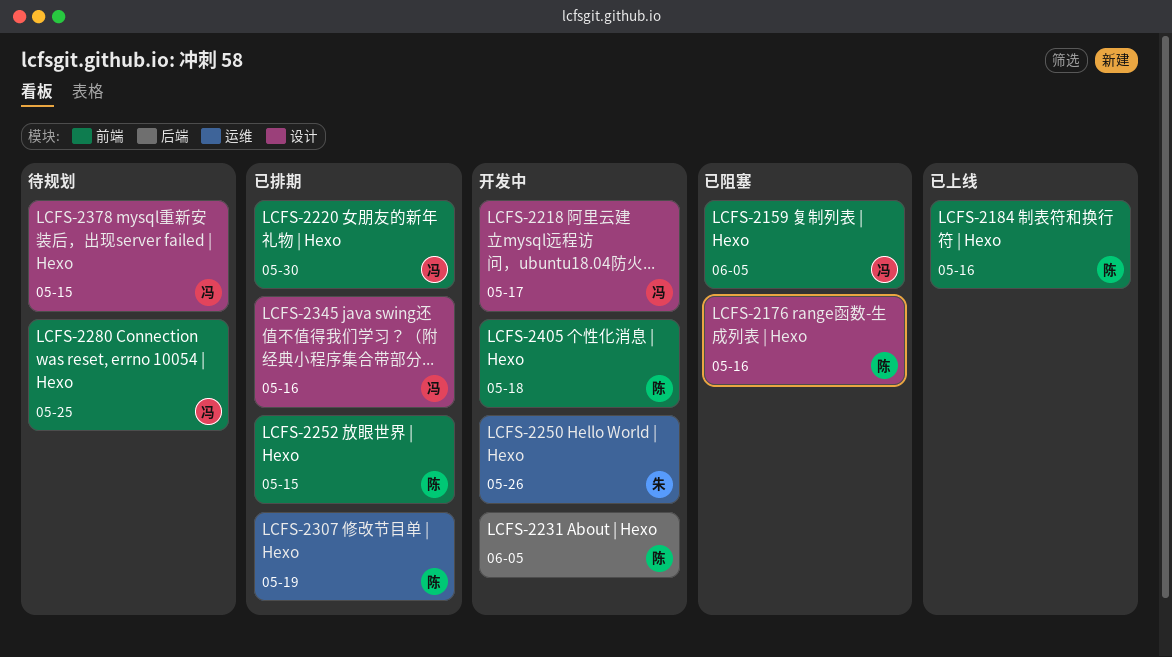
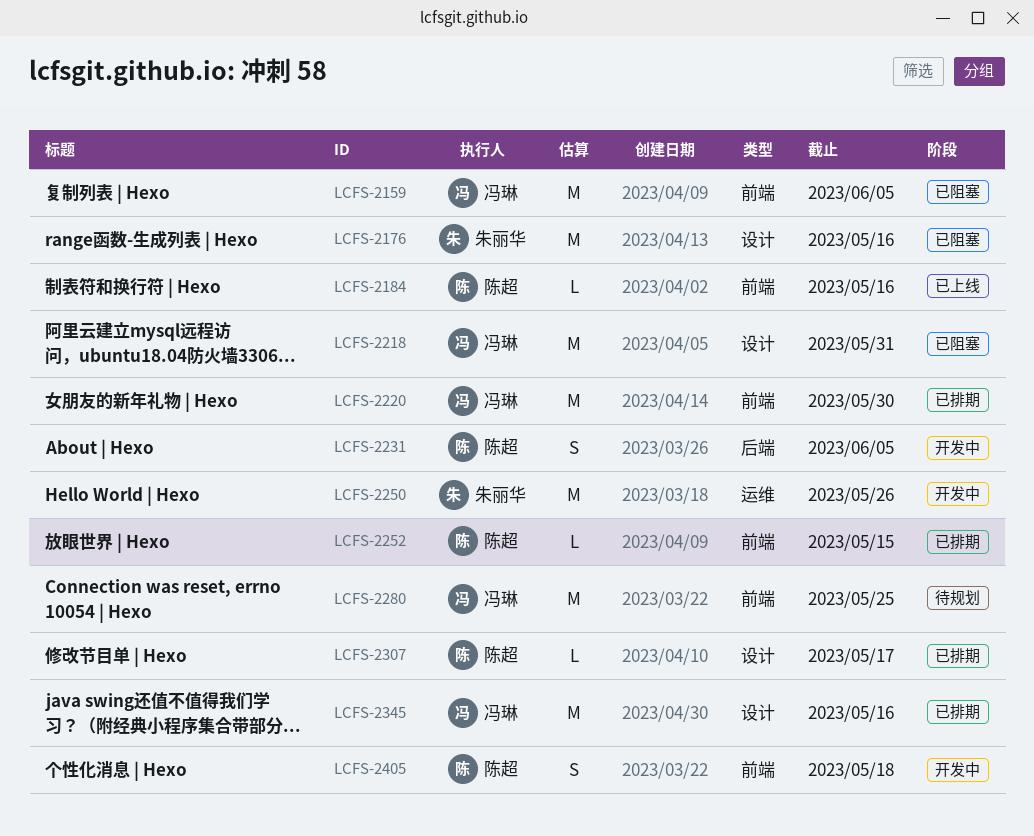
LCFS-2176, owner: 陈超 -> 朱丽华
LCFS-2218, status: 开发中 -> 已阻塞
LCFS-2218, due: May 17 -> May 31
LCFS-2307, label: 运维 -> 设计
LCFS-2307, due: May 19 -> May 17
LCFS-2378: present -> none

